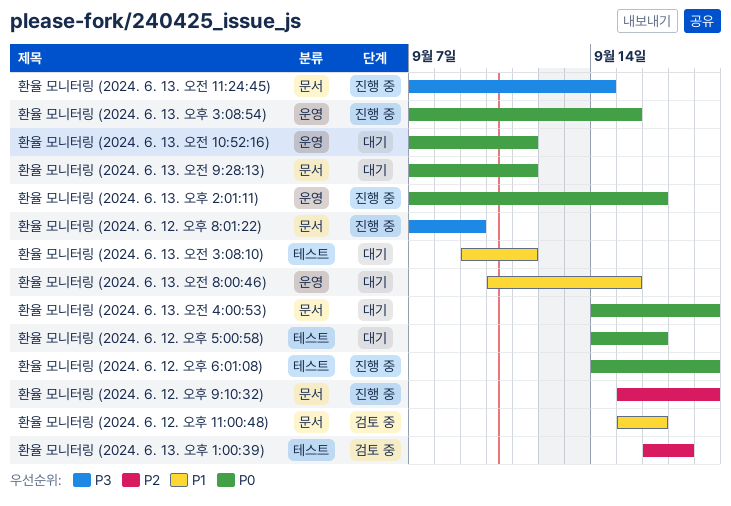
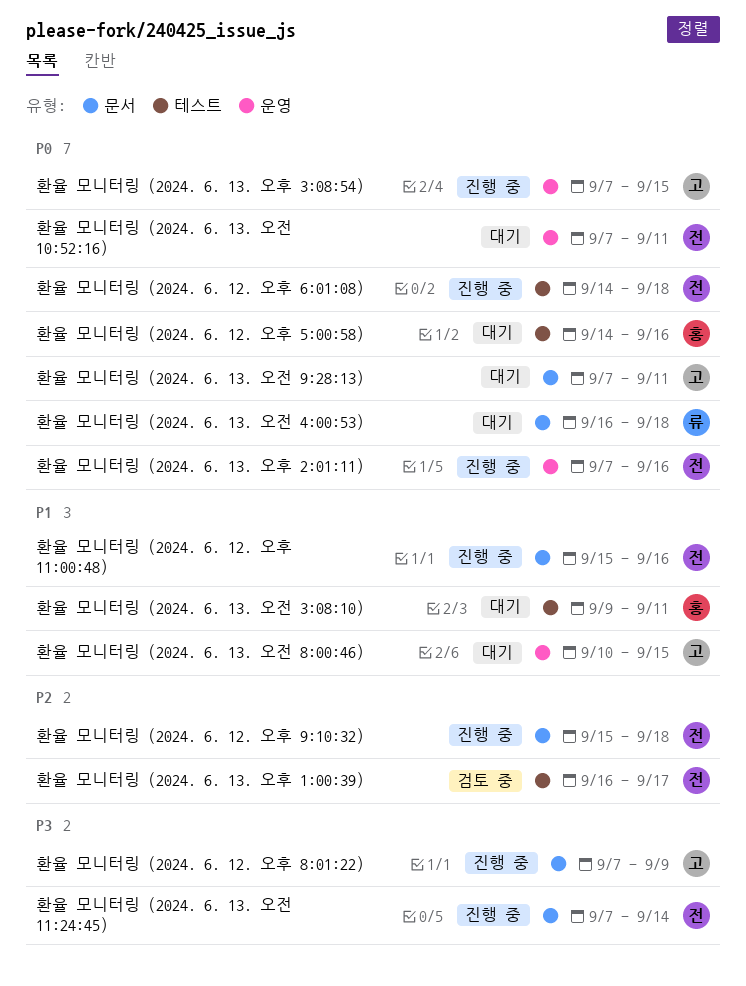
환율 모니터링 (2024. 6. 12. 오후 11:00:48), status: 검토 중 -> 진행 중
환율 모니터링 (2024. 6. 13. 오전 4:00:53), start: Sep 14 -> Sep 16

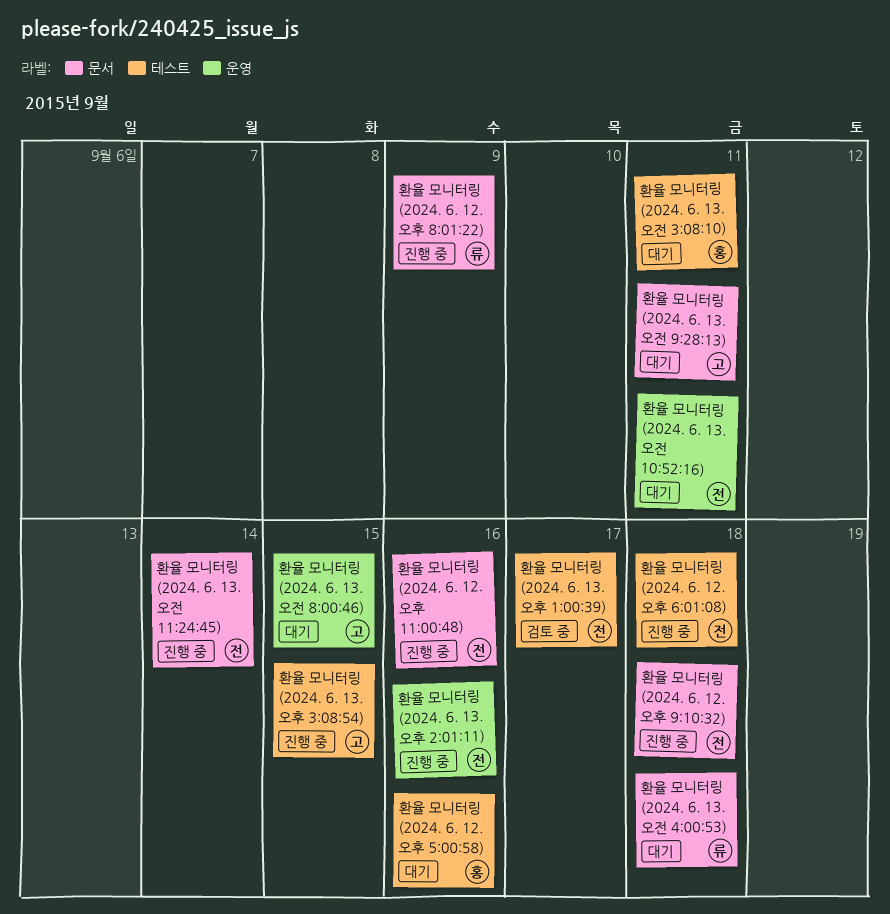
환율 모니터링 (2024. 6. 12. 오후 8:01:22), owner: 고 -> 류
환율 모니터링 (2024. 6. 13. 오후 3:08:54), label: 운영 -> 테스트

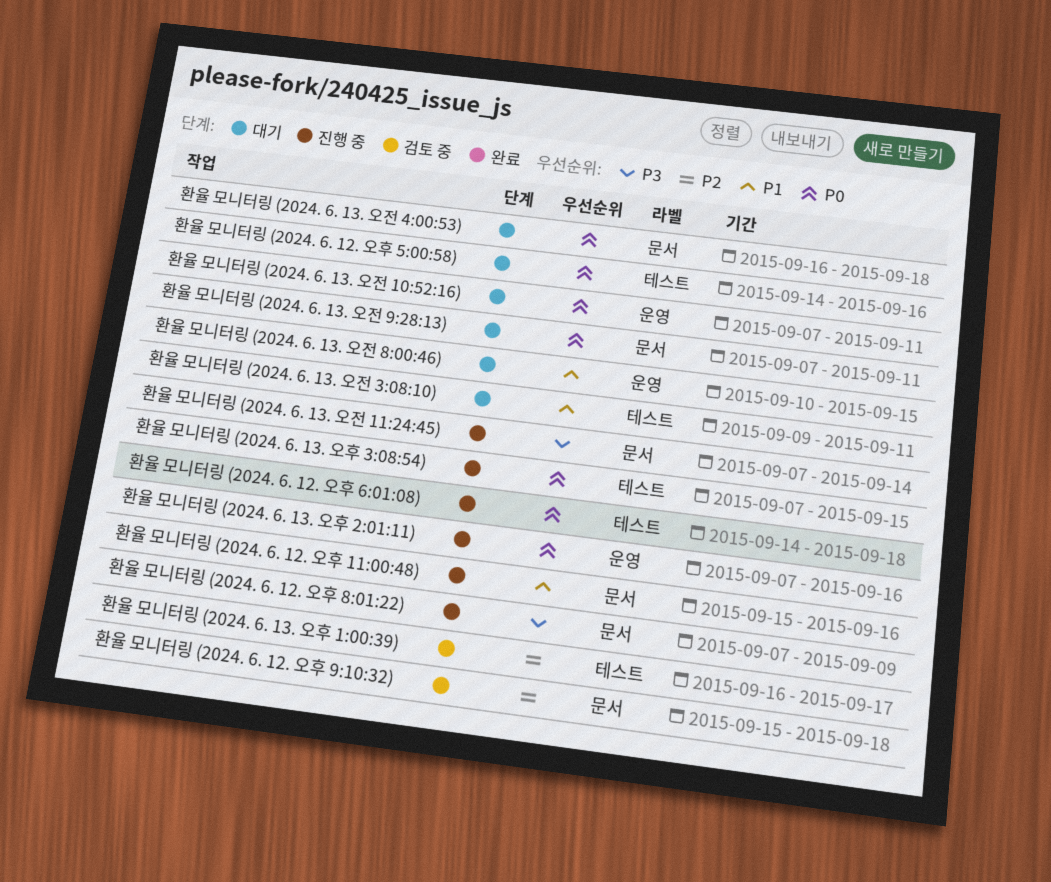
환율 모니터링 (2024. 6. 12. 오후 9:10:32), status: 진행 중 -> 검토 중

